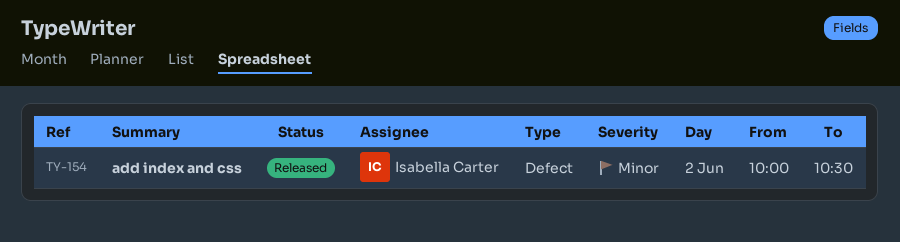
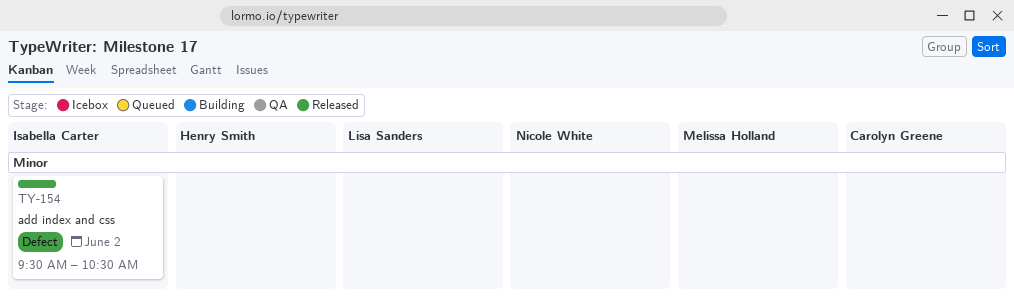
TY-154, begins: 10:00 -> 09:30

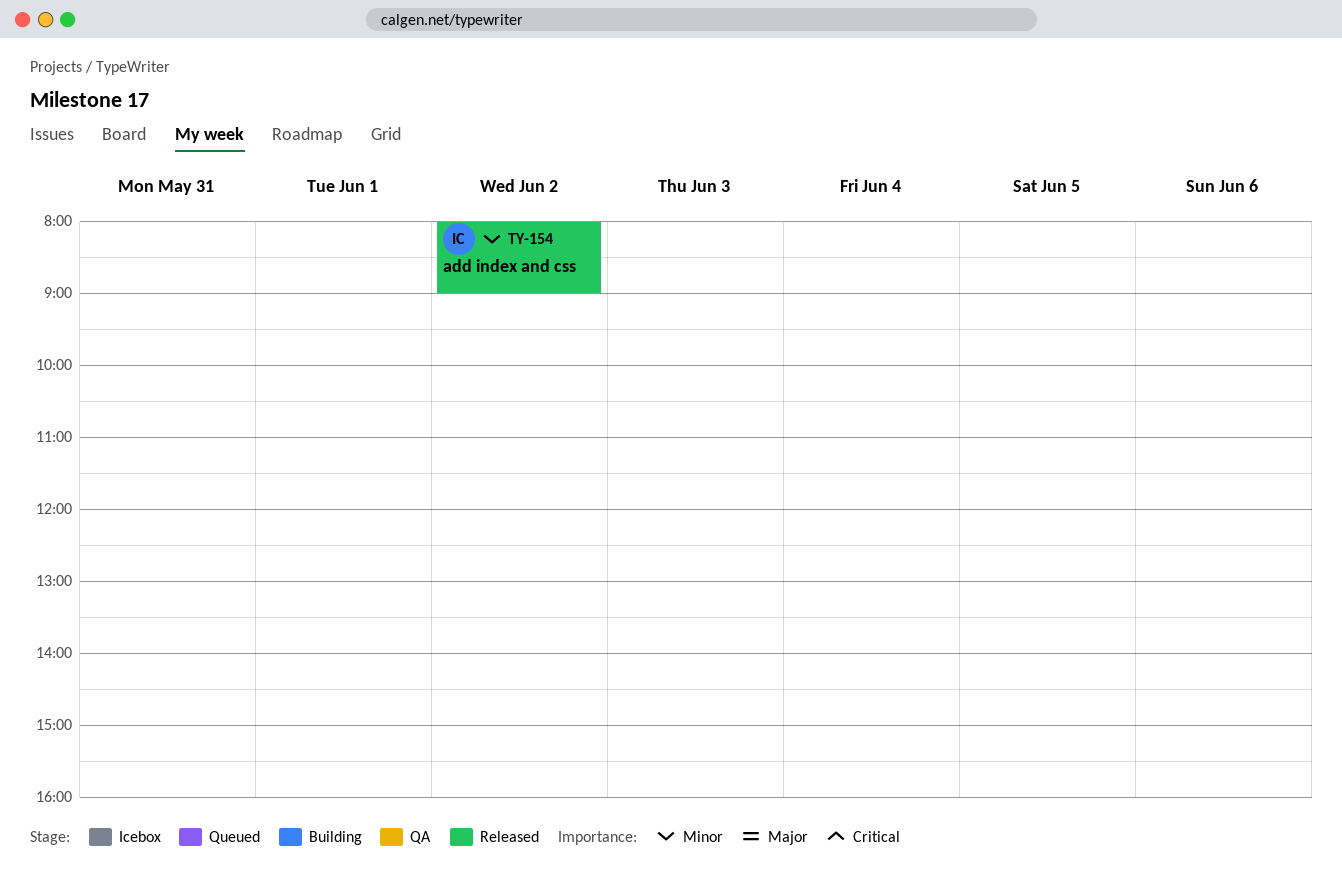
TY-154, begins: 09:30 -> 08:00
TY-154, ends: 10:30 -> 09:00

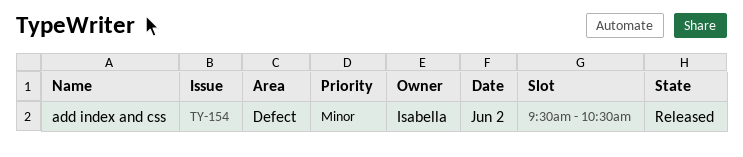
TY-154, begins: 08:00 -> 09:30
TY-154, ends: 09:00 -> 10:30

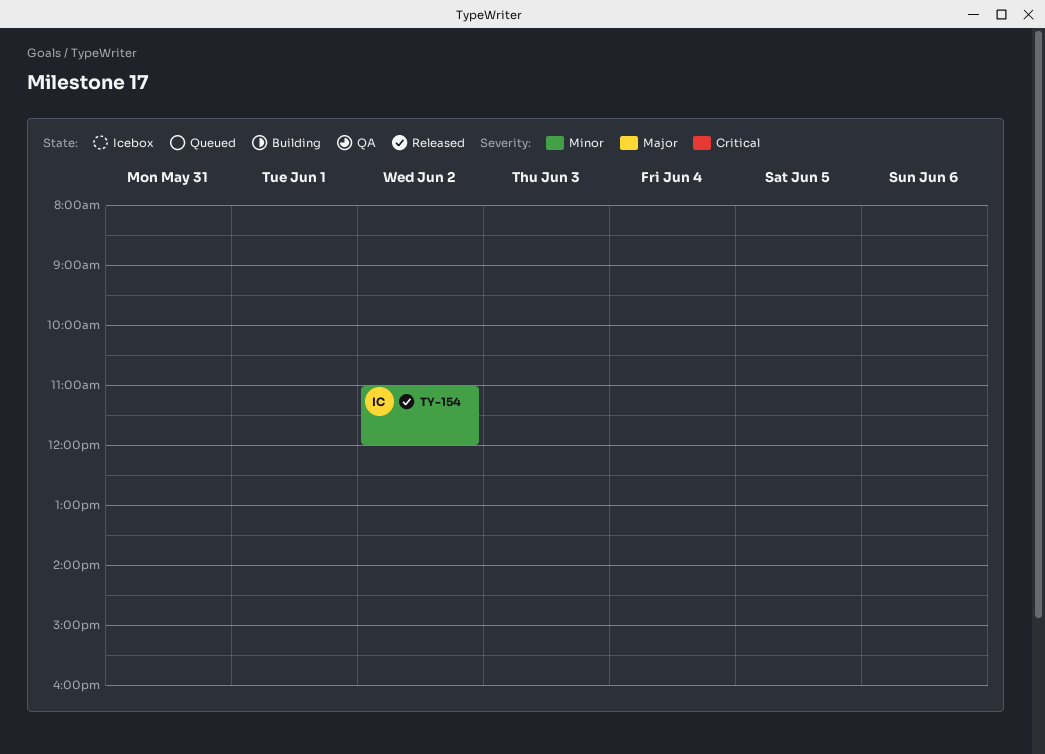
TY-154, begins: 09:30 -> 11:00
TY-154, ends: 10:30 -> 12:00

